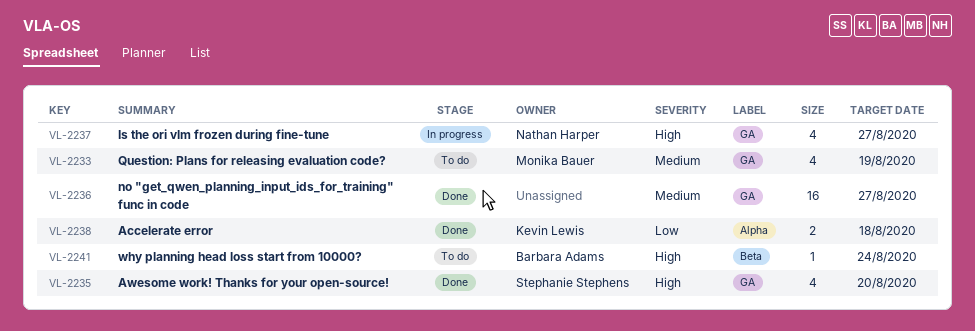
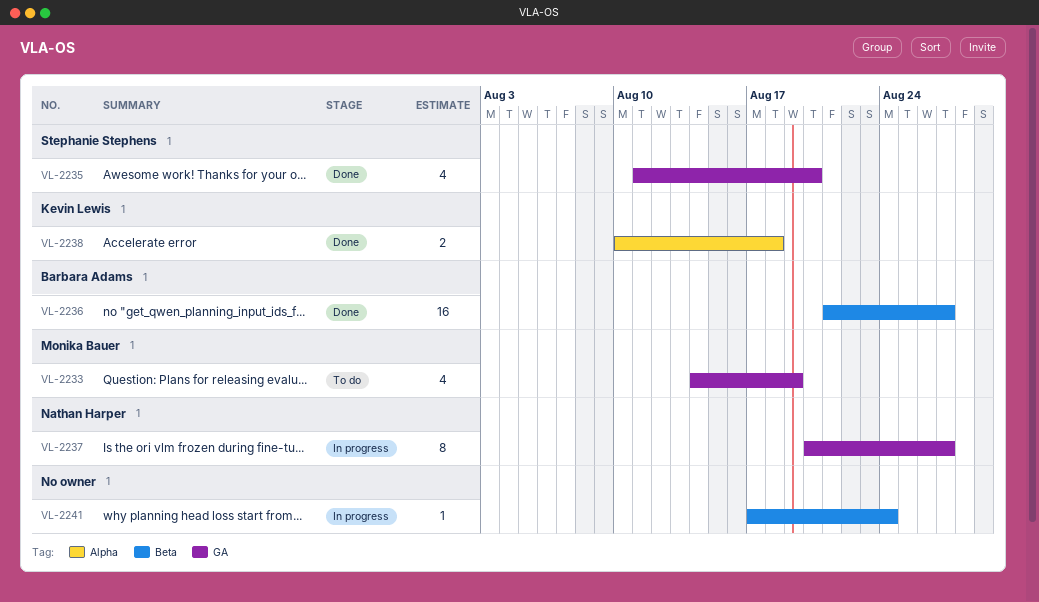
VL-2236, owner: none -> Barbara Adams
VL-2236, label: GA -> Beta
VL-2237, estimate: 4 -> 8
VL-2241, status: To do -> In progress
VL-2241, owner: Barbara Adams -> none

